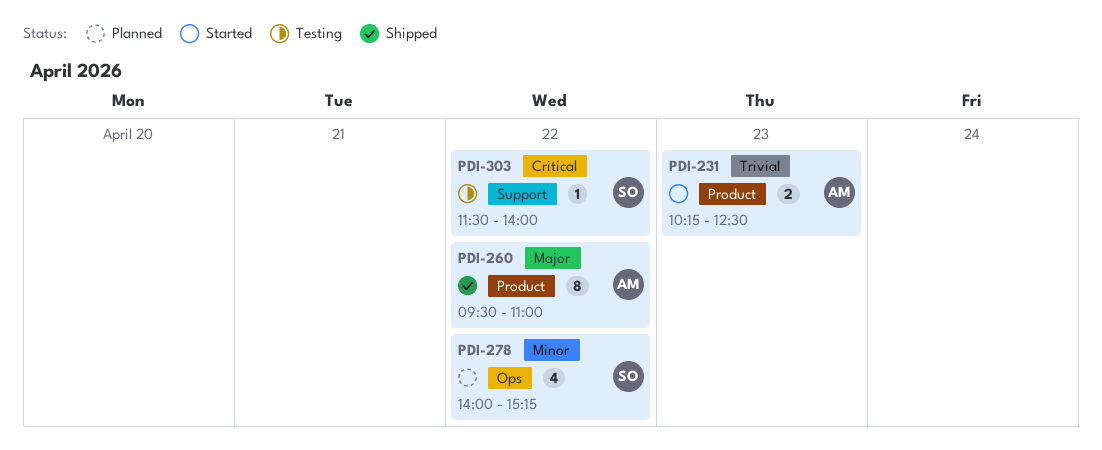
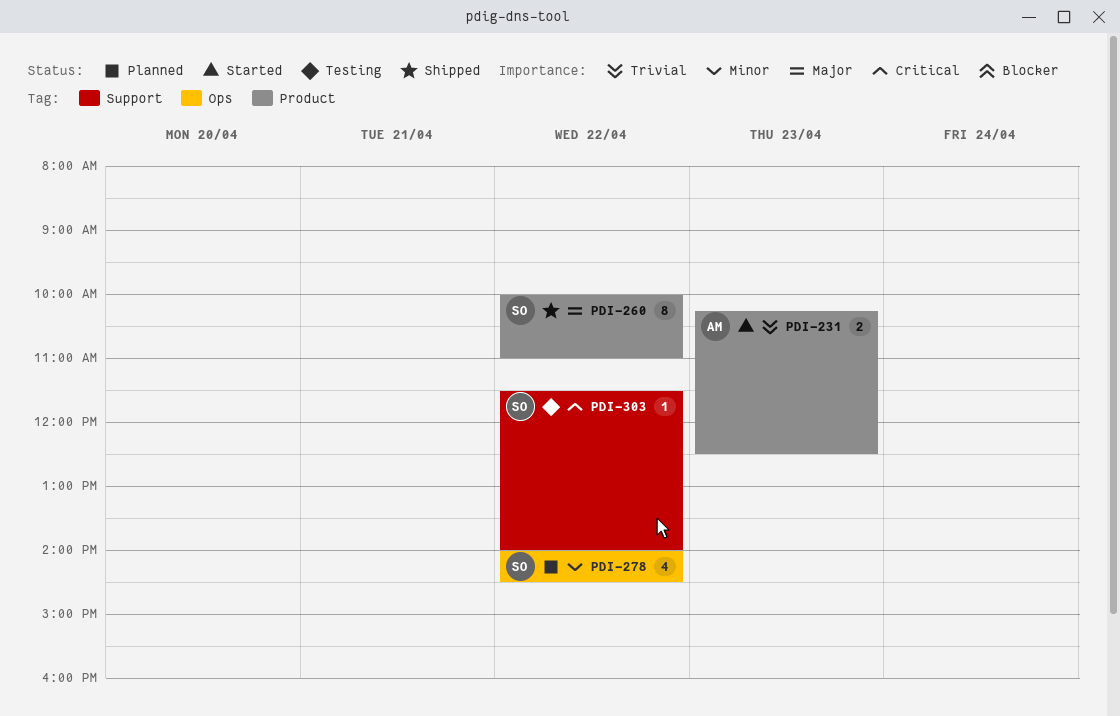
PDI-260, owner: AM -> SO
PDI-260, begins: 09:30 -> 10:00
PDI-278, ends: 15:15 -> 14:30

